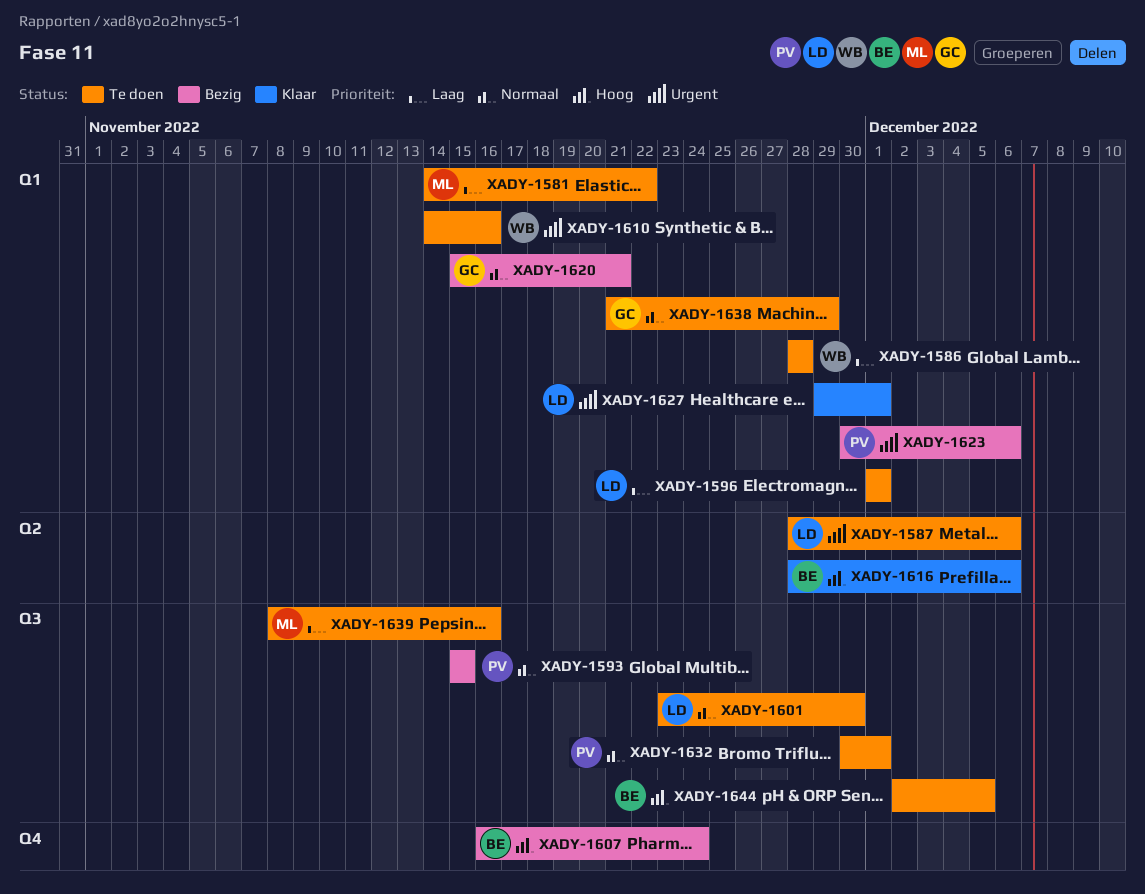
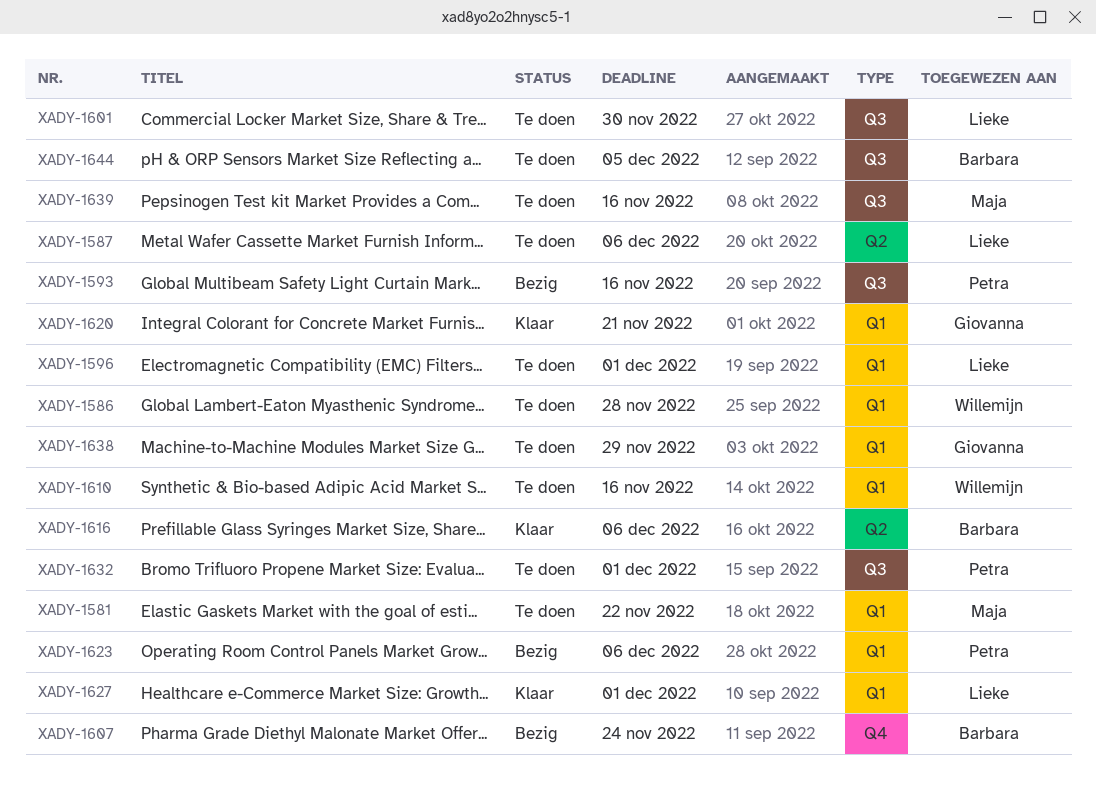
XADY-1593, due: Nov 15 -> Nov 16
XADY-1620, status: Bezig -> Klaar

